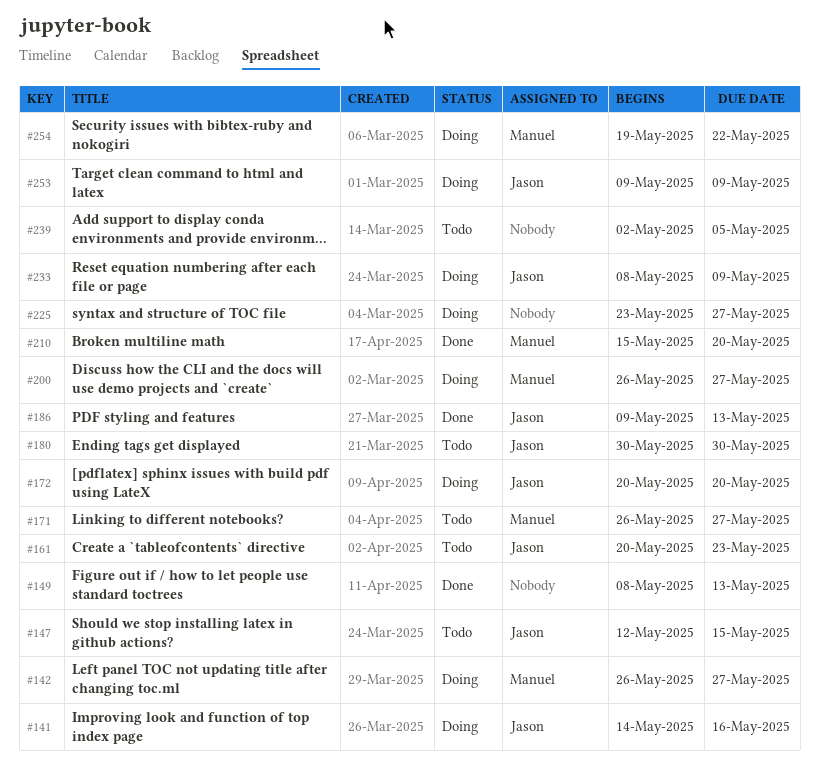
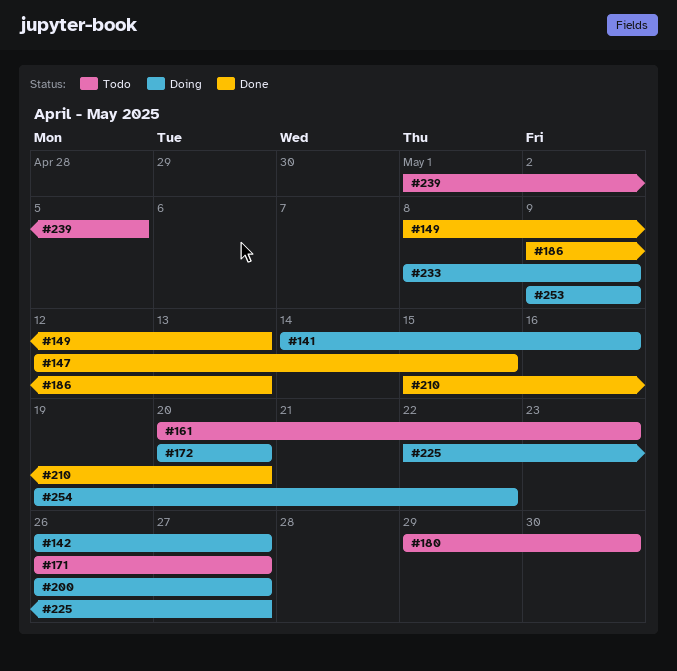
#147, status: Todo -> Done
#180, start: May 30 -> May 29
#225, start: May 23 -> May 22
#239, start: May 2 -> May 1

